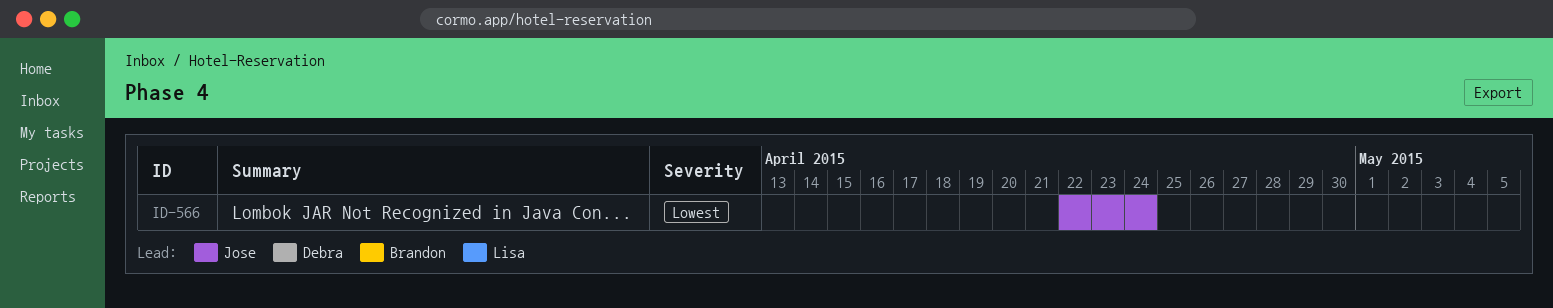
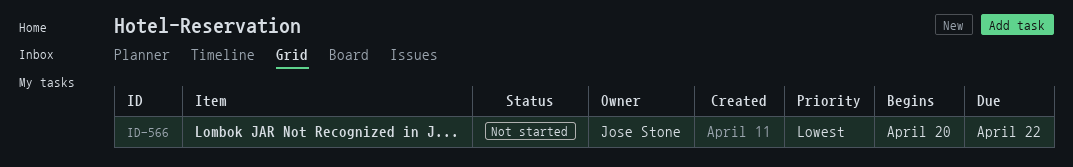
ID-566, start: Apr 22 -> Apr 20
ID-566, due: Apr 24 -> Apr 22

